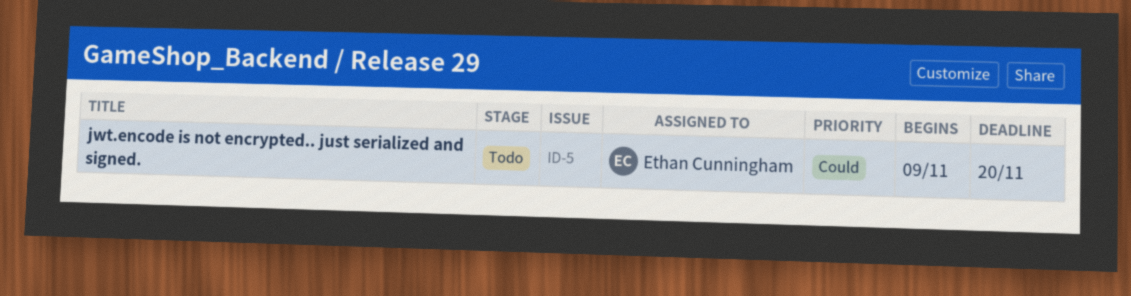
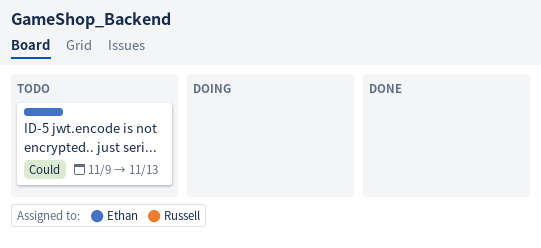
ID-5, due: Nov 20 -> Nov 13

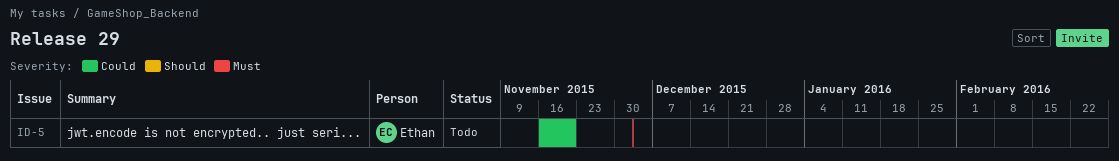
ID-5, start: Nov 9 -> Nov 16
ID-5, due: Nov 13 -> Nov 20

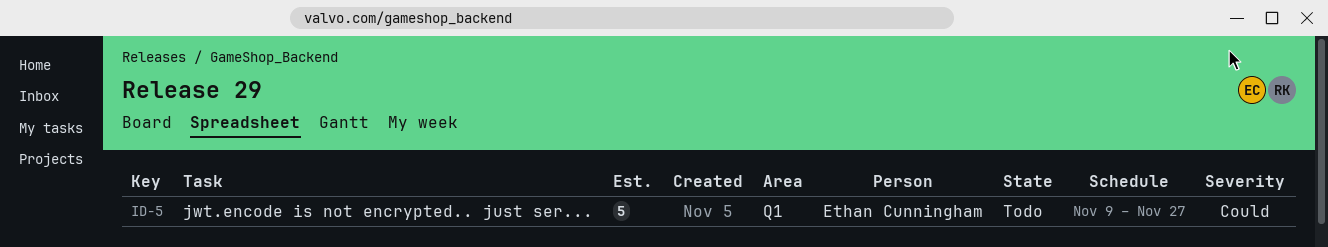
ID-5, start: Nov 16 -> Nov 9
ID-5, due: Nov 20 -> Nov 27

